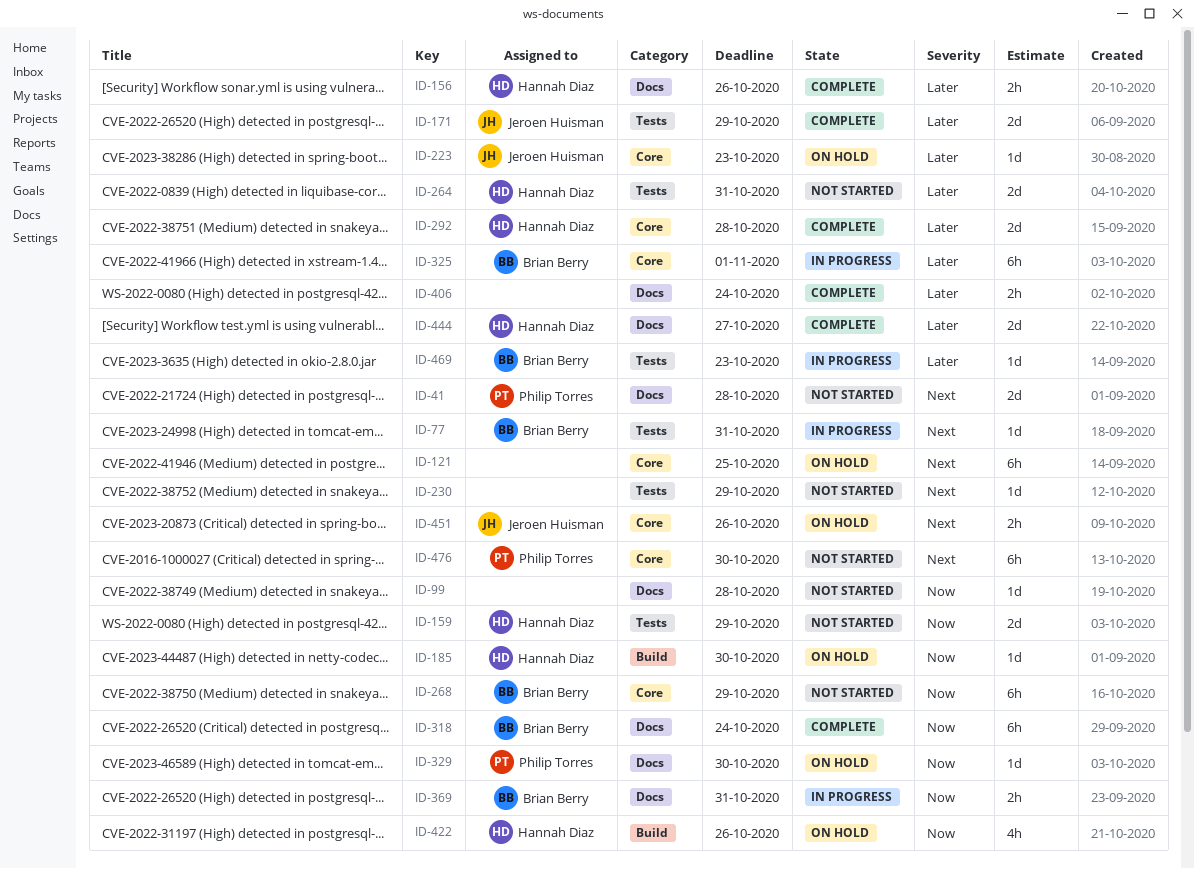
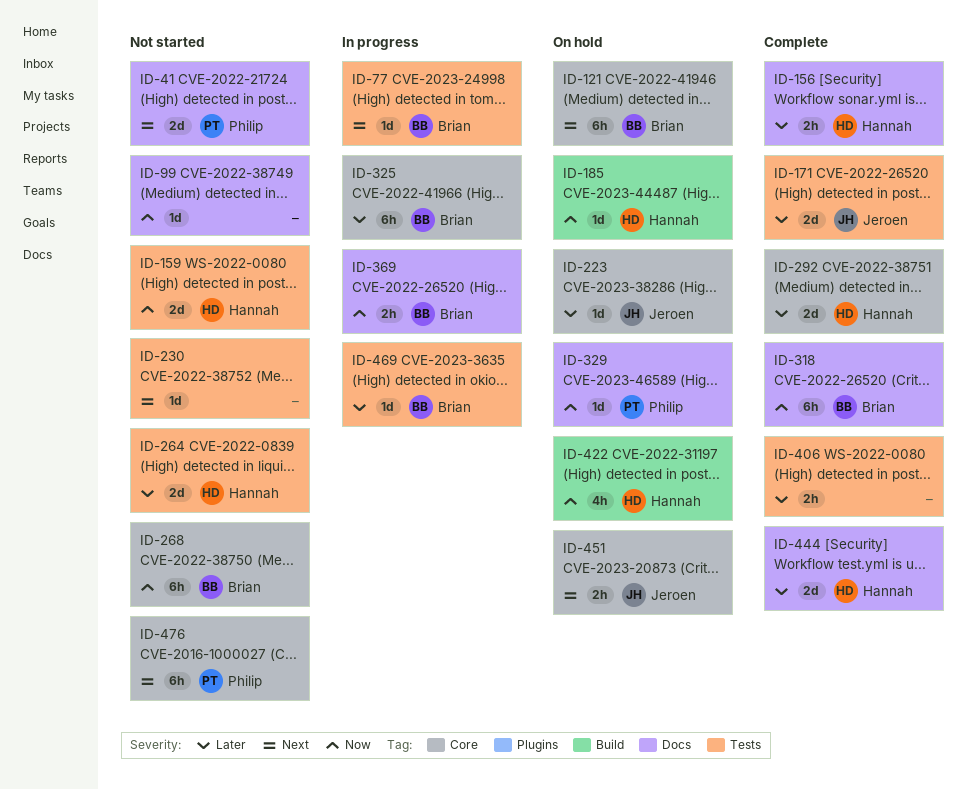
ID-121, owner: none -> Brian Berry
ID-406, label: Docs -> Tests

